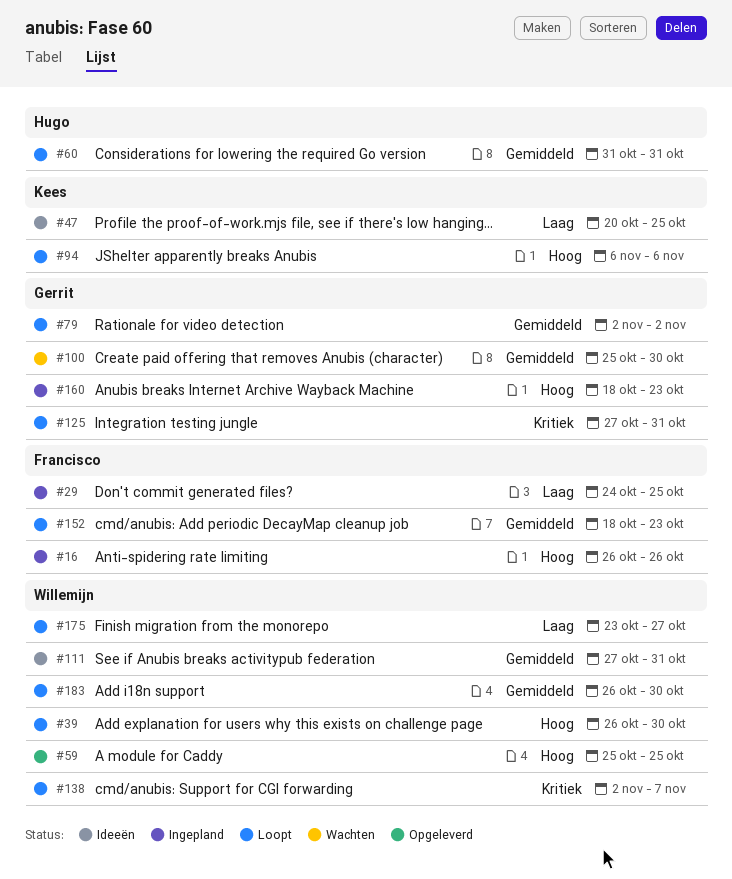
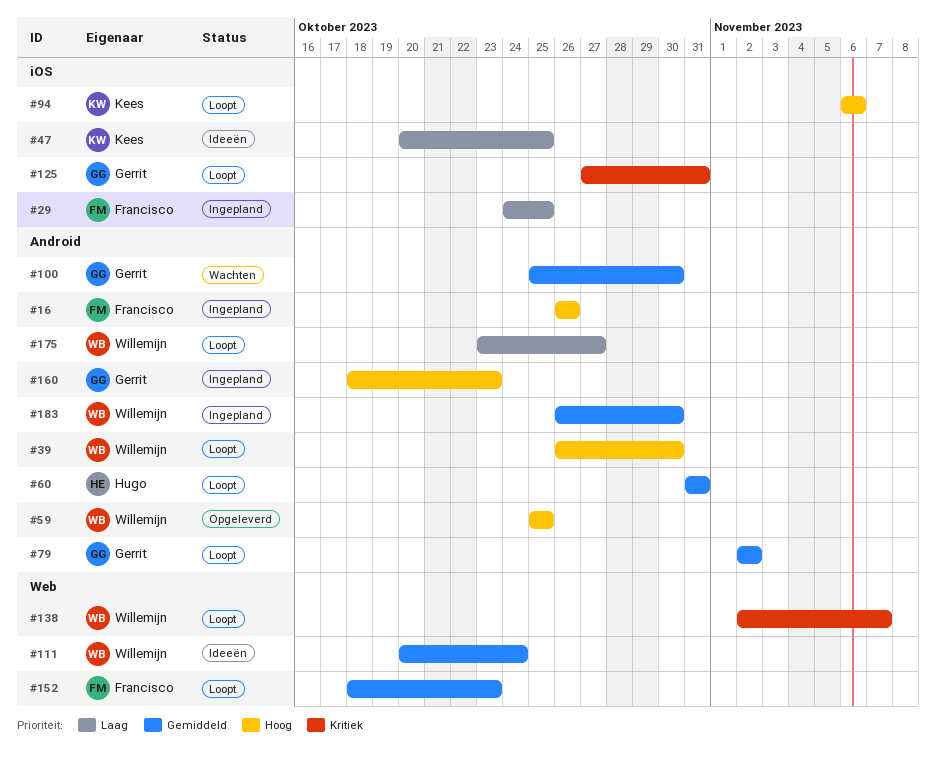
#111, start: Oct 27 -> Oct 20
#111, due: Oct 31 -> Oct 24
#183, status: Loopt -> Ingepland

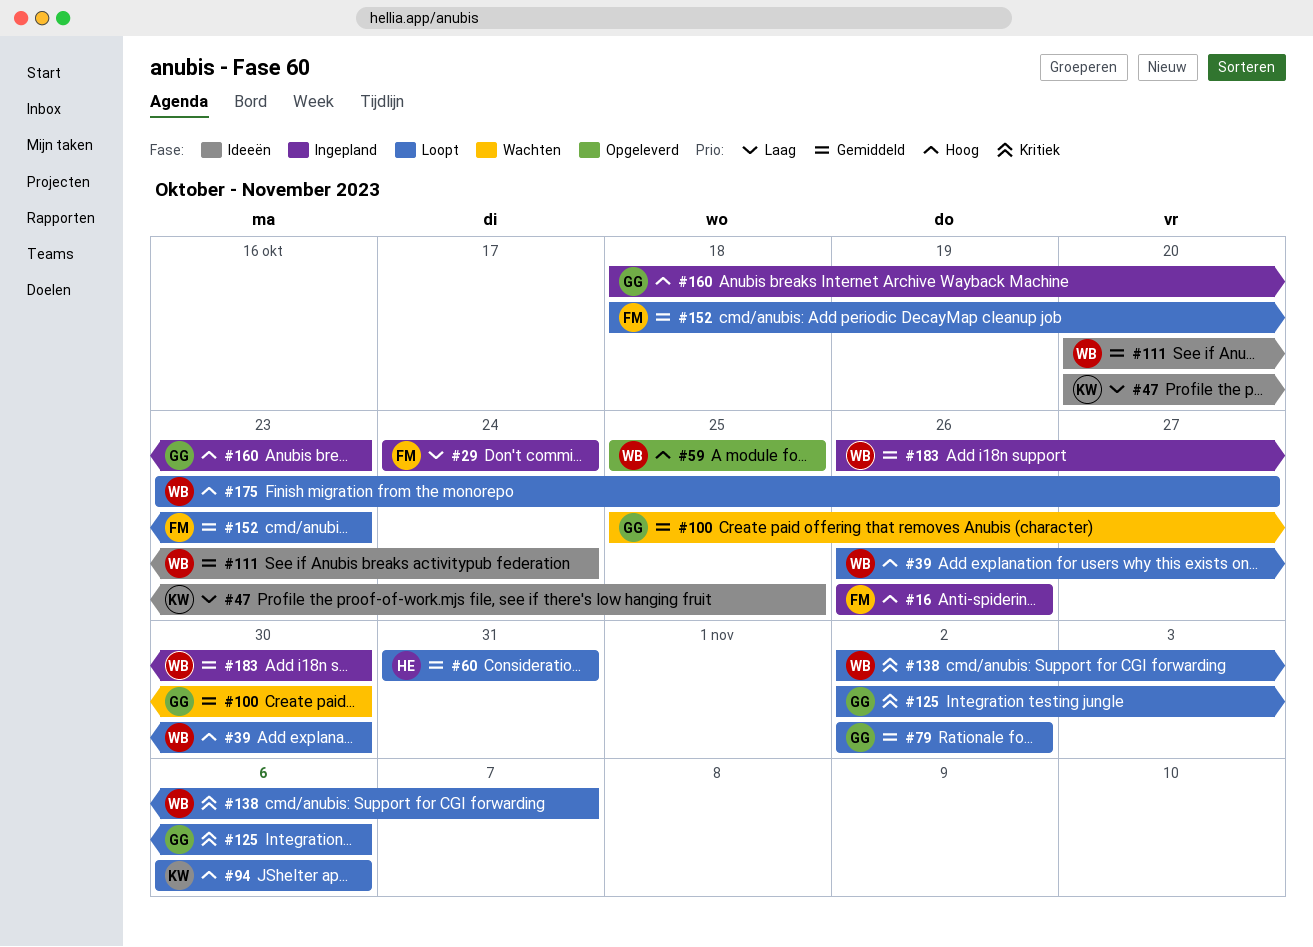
#29, due: Oct 25 -> Oct 24
#125, start: Oct 27 -> Nov 2
#125, due: Oct 31 -> Nov 6
#175, priority: Laag -> Hoog

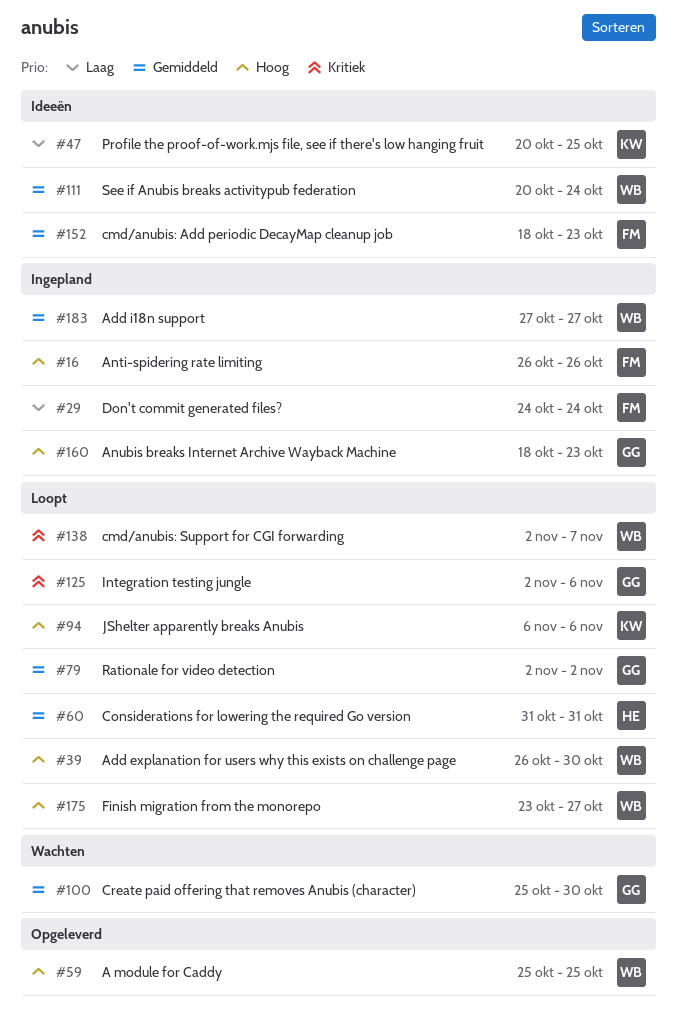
#152, status: Loopt -> Ideeën
#183, start: Oct 26 -> Oct 27
#183, due: Oct 30 -> Oct 27

